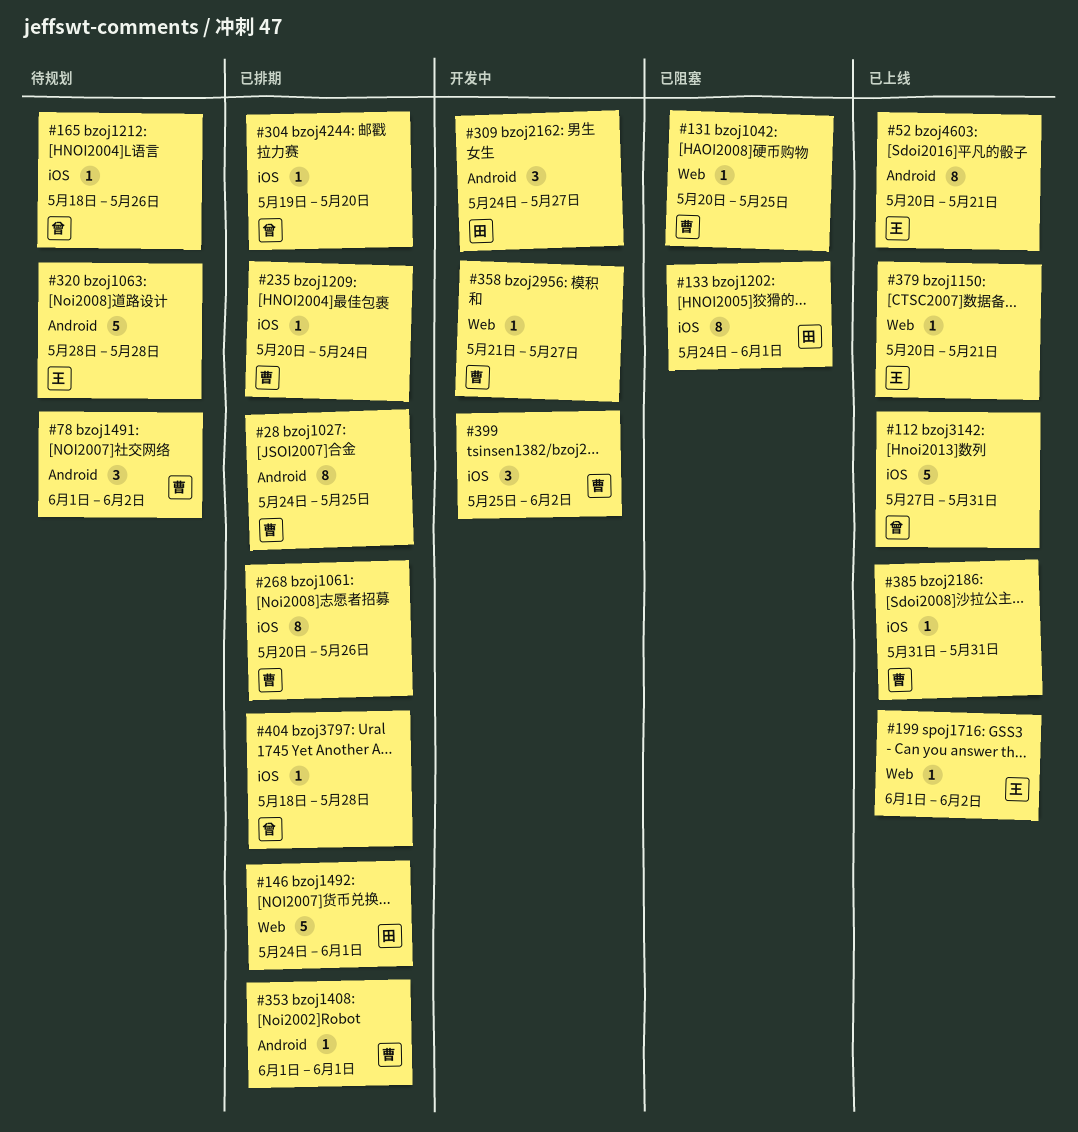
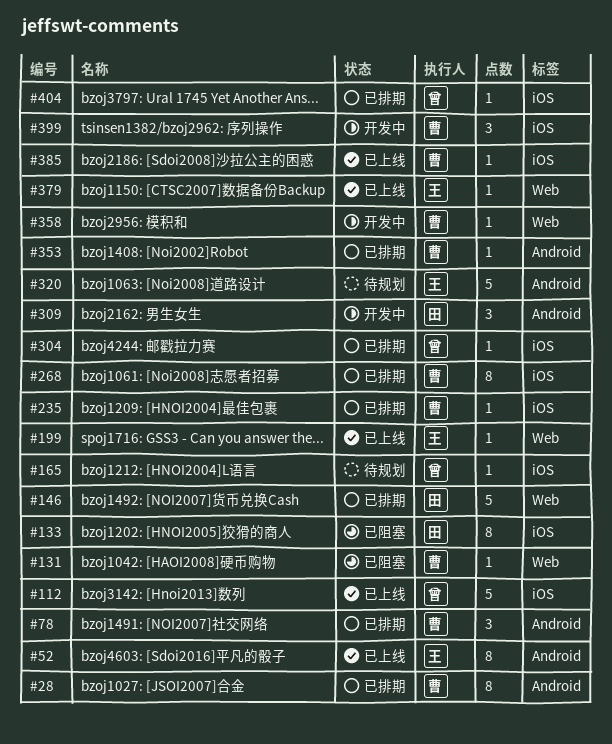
#78, status: 待规划 -> 已排期

